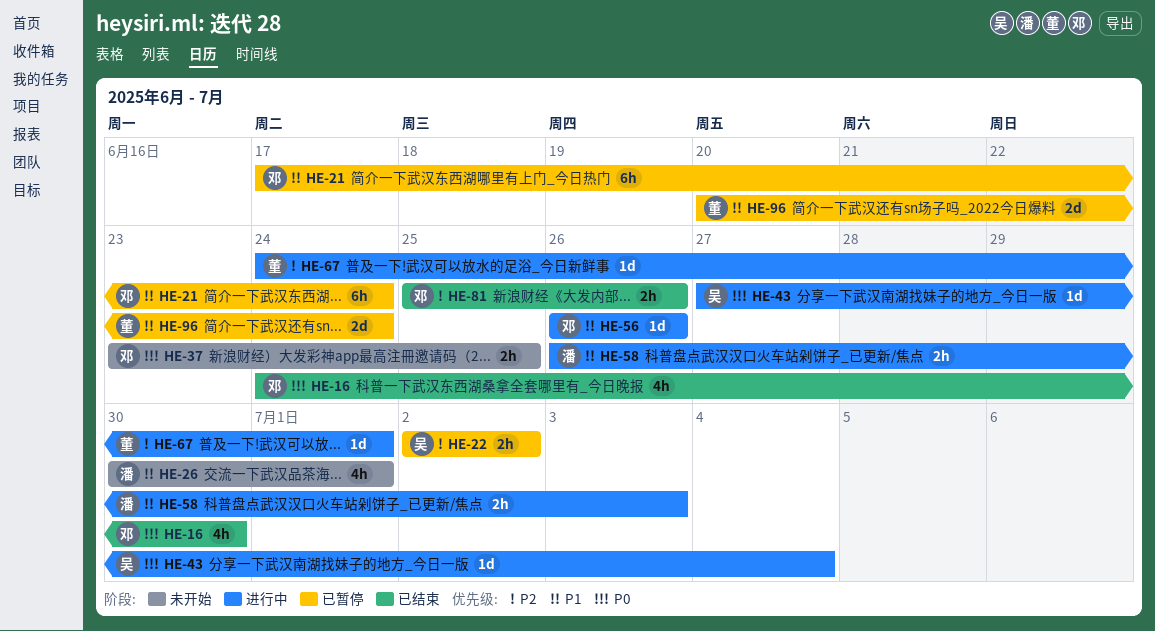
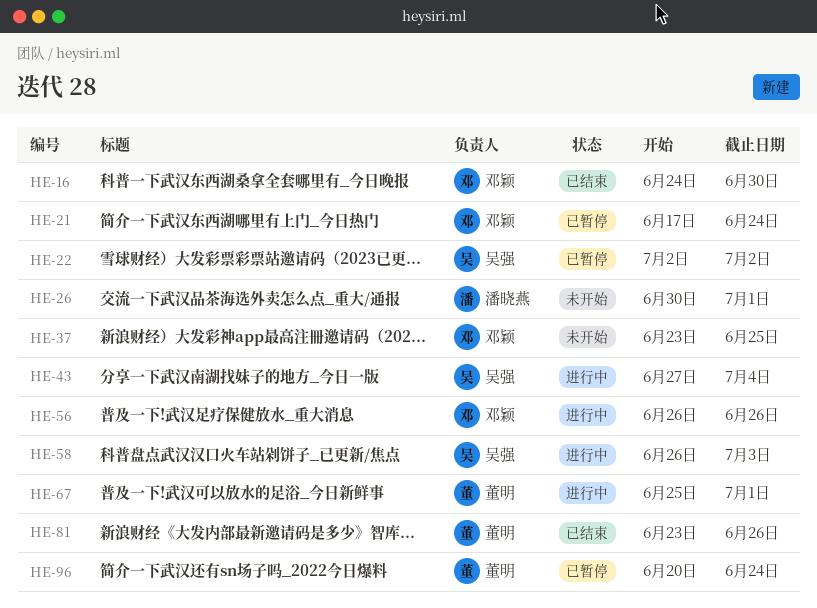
HE-58, owner: 潘晓燕 -> 吴强
HE-67, start: Jun 24 -> Jun 25
HE-81, owner: 邓颖 -> 董明
HE-81, start: Jun 25 -> Jun 23

